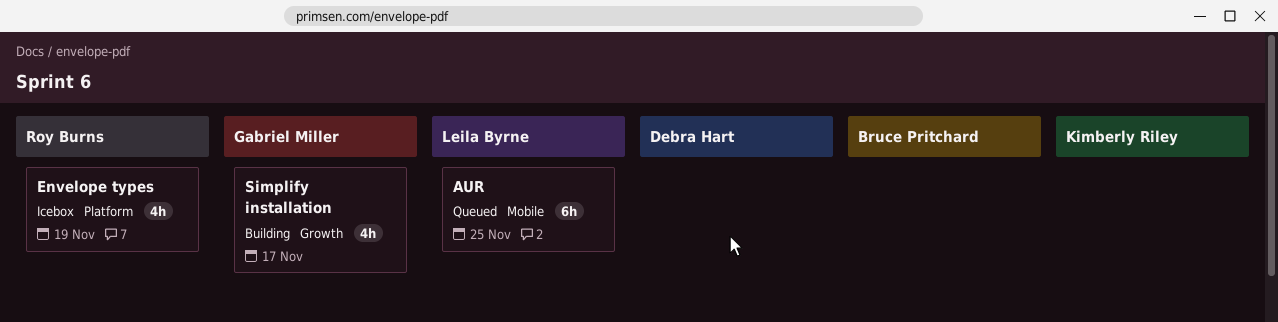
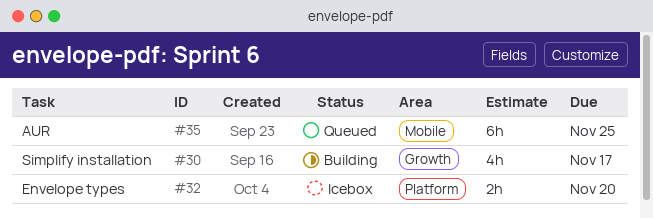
Envelope types, estimate: 4h -> 2h
Envelope types, due: Nov 19 -> Nov 20

